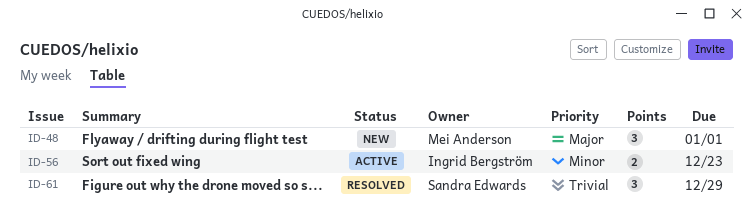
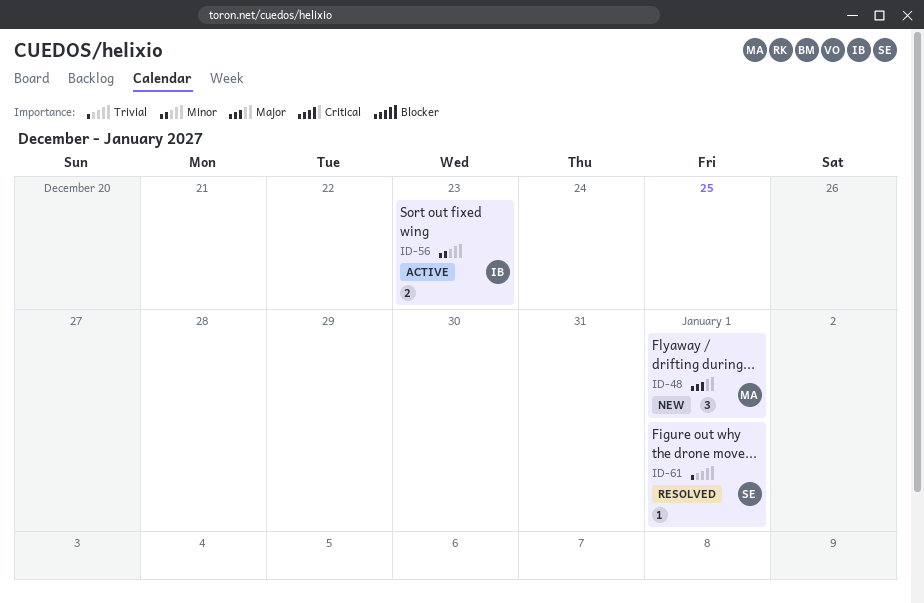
ID-61, estimate: 3 -> 1
ID-61, due: Dec 29 -> Jan 1

